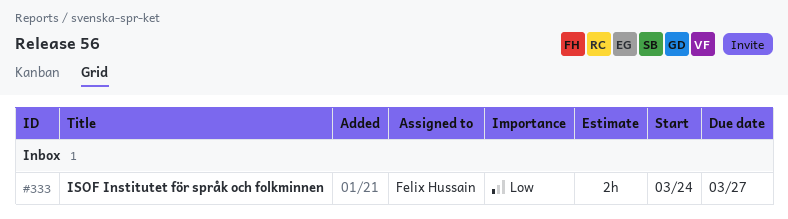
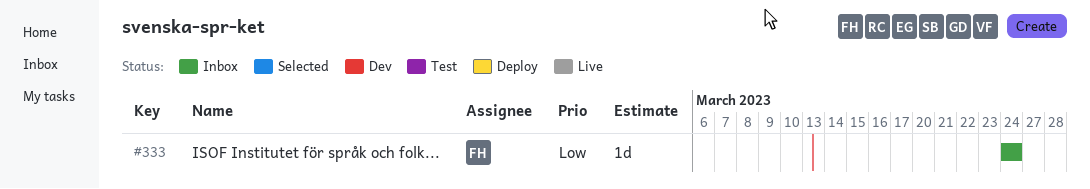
#333, estimate: 2h -> 1d
#333, due: Mar 27 -> Mar 24

